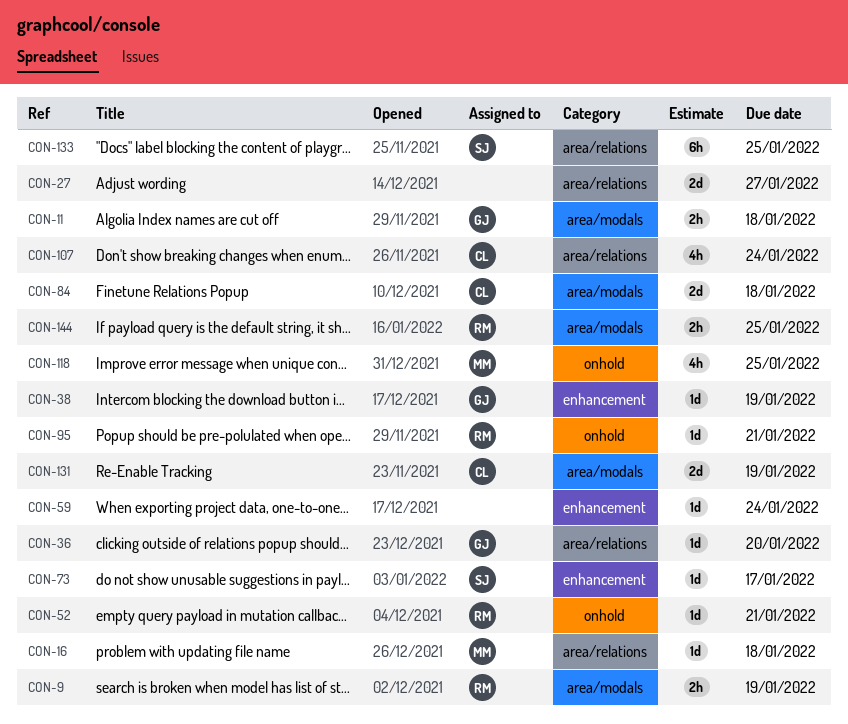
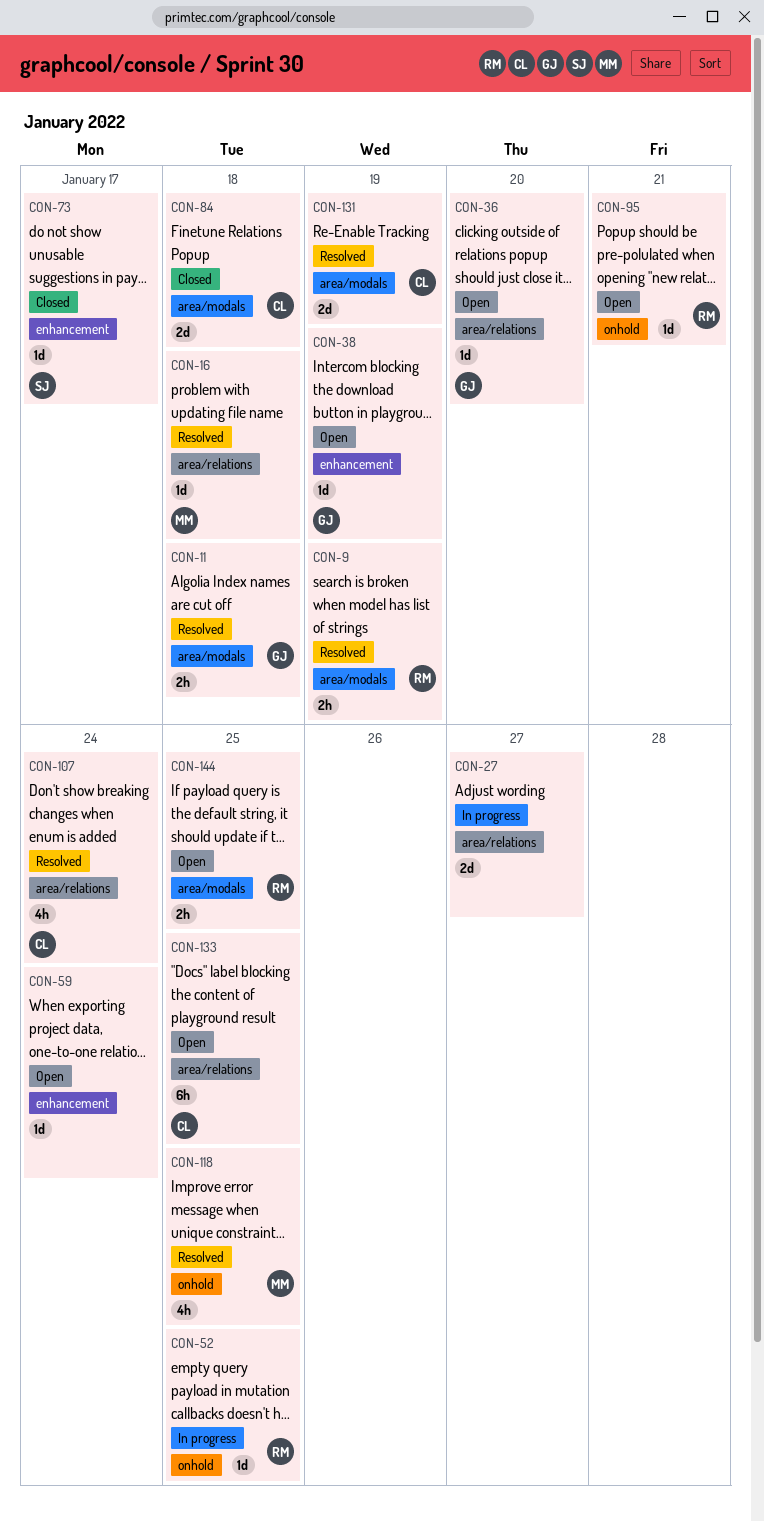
CON-52, due: Jan 21 -> Jan 25
CON-133, owner: SJ -> CL

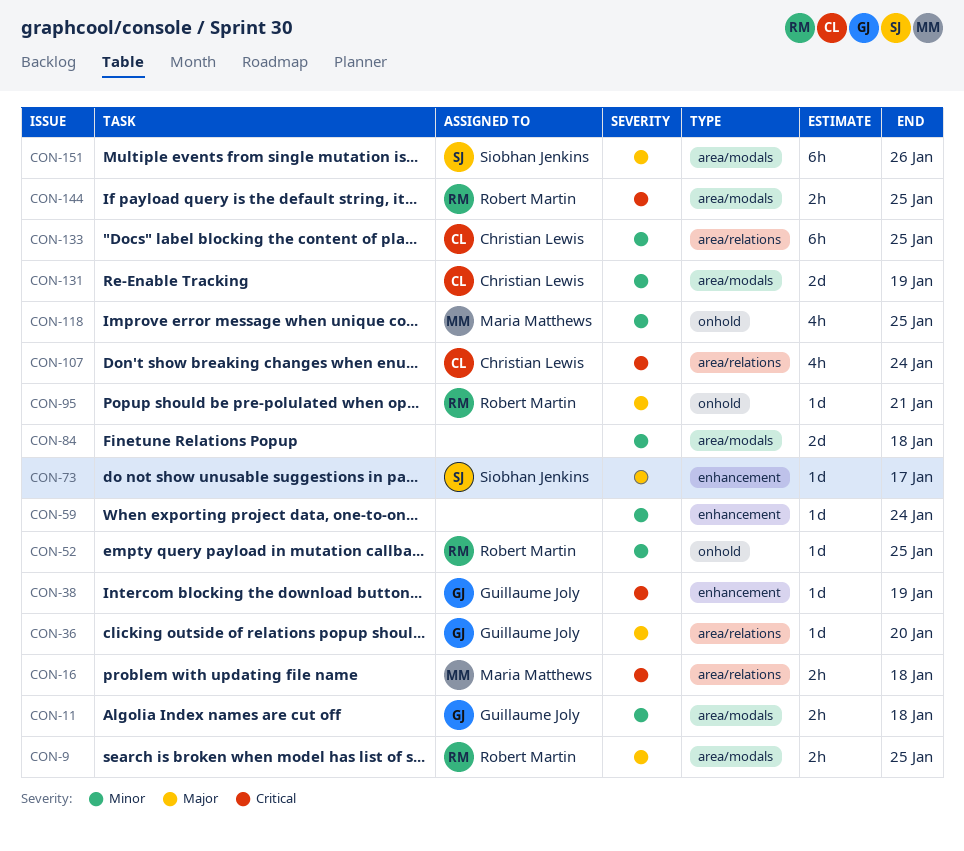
CON-9, due: Jan 19 -> Jan 25
CON-16, estimate: 1d -> 2h
CON-27: present -> none
CON-84, owner: Christian Lewis -> none
CON-151: none -> present

